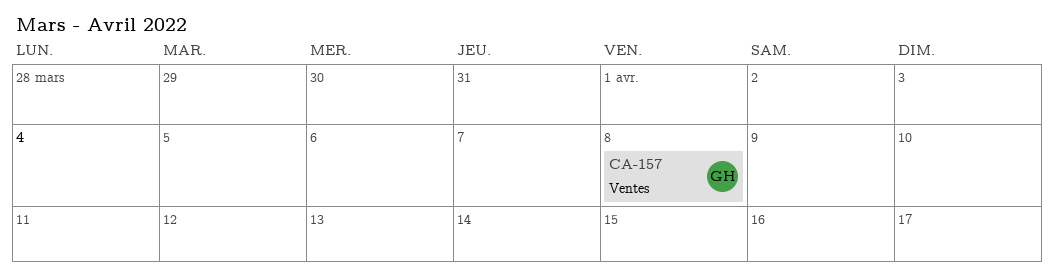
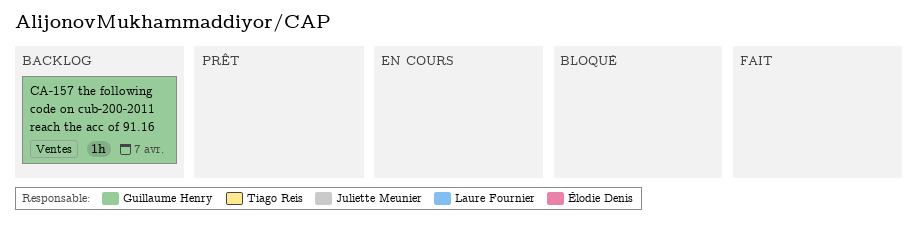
CA-157, due: Apr 8 -> Apr 7

